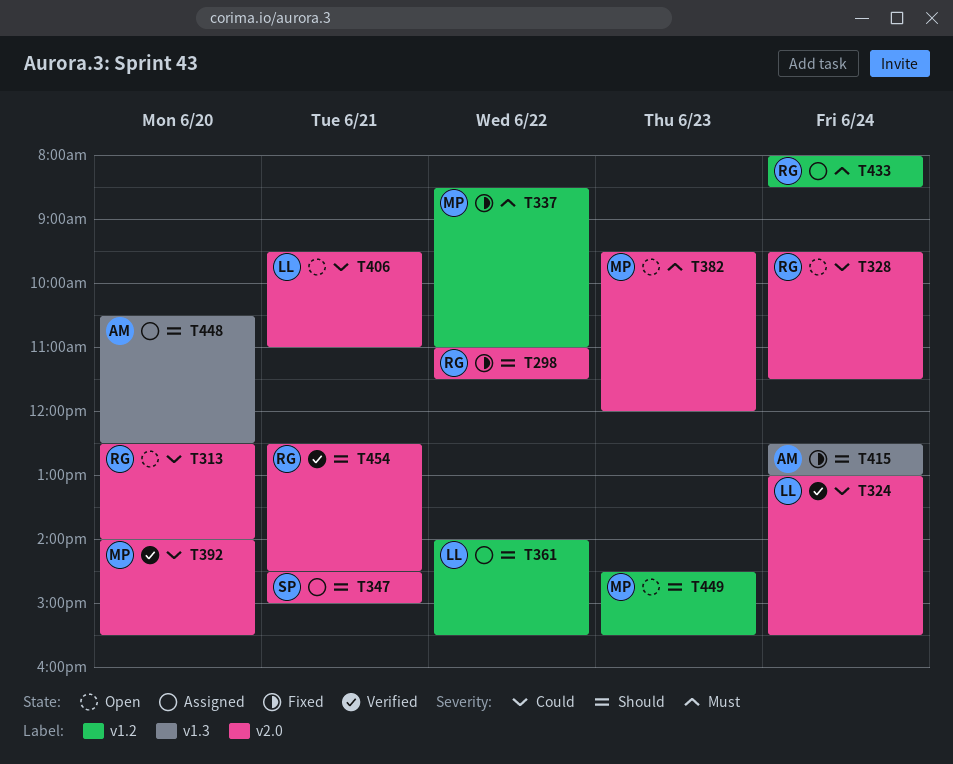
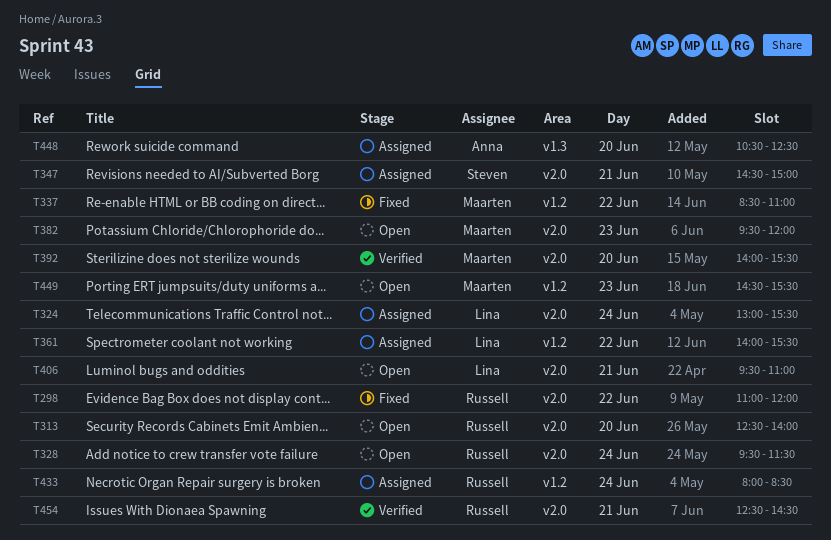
T298, ends: 11:30 -> 12:00
T324, status: Verified -> Assigned
T415: present -> none

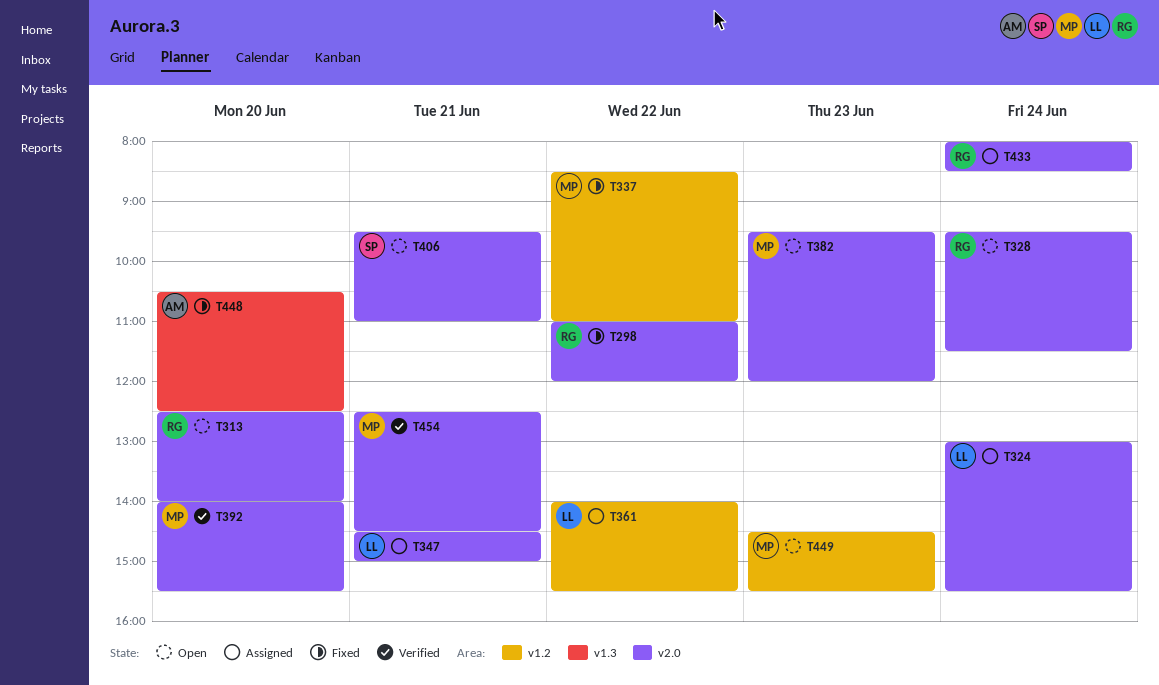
T347, owner: Steven -> Lina
T406, owner: Lina -> Steven
T433, label: v1.2 -> v2.0
T448, status: Assigned -> Fixed
T454, owner: Russell -> Maarten

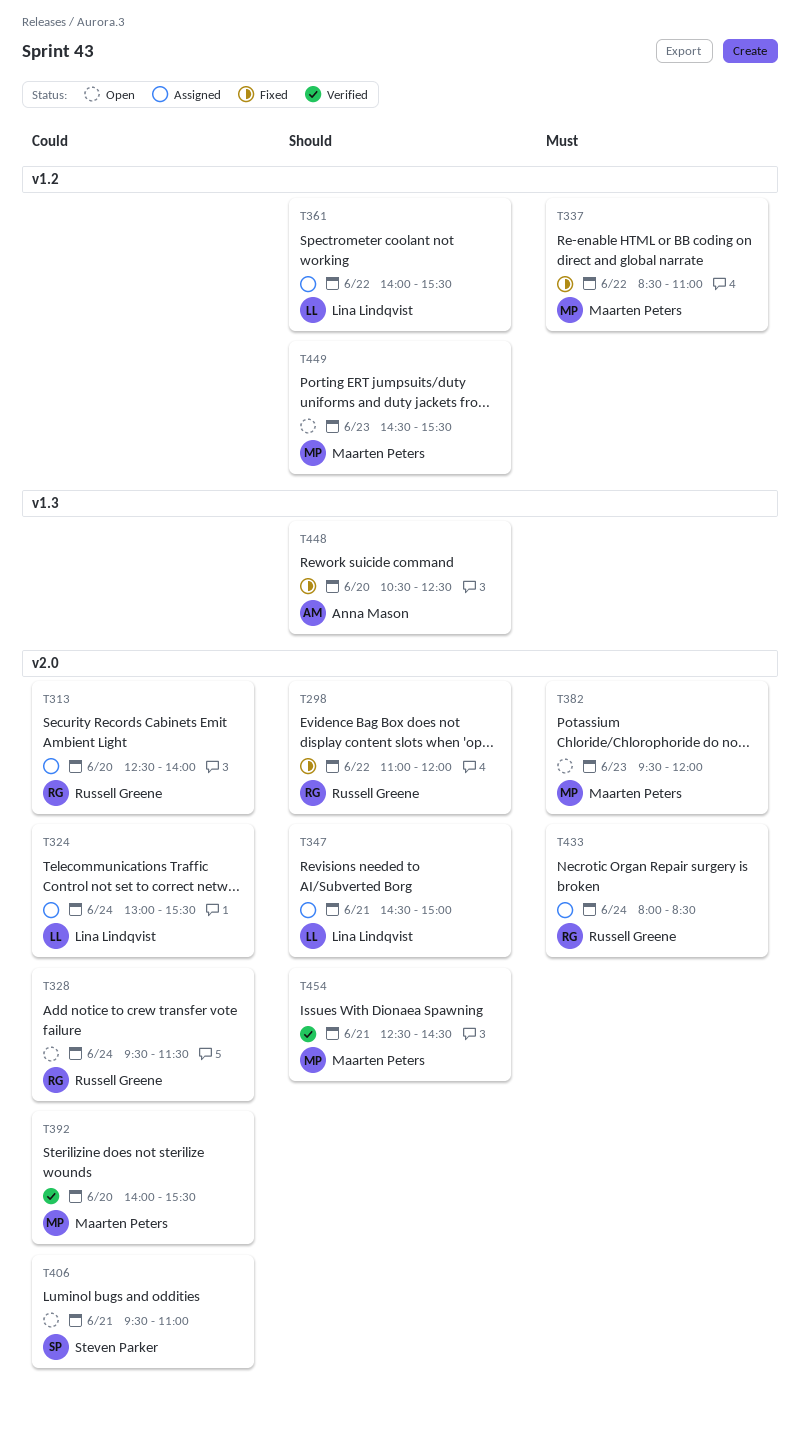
T313, status: Open -> Assigned

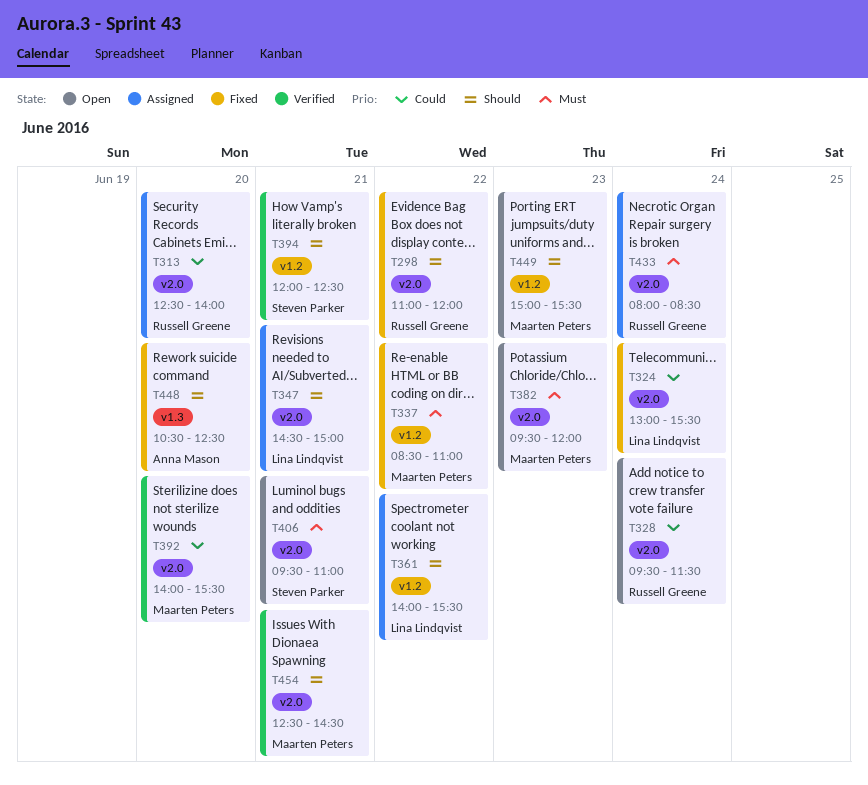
T324, status: Assigned -> Fixed
T394: none -> present
T406, priority: Could -> Must
T449, begins: 14:30 -> 15:00

